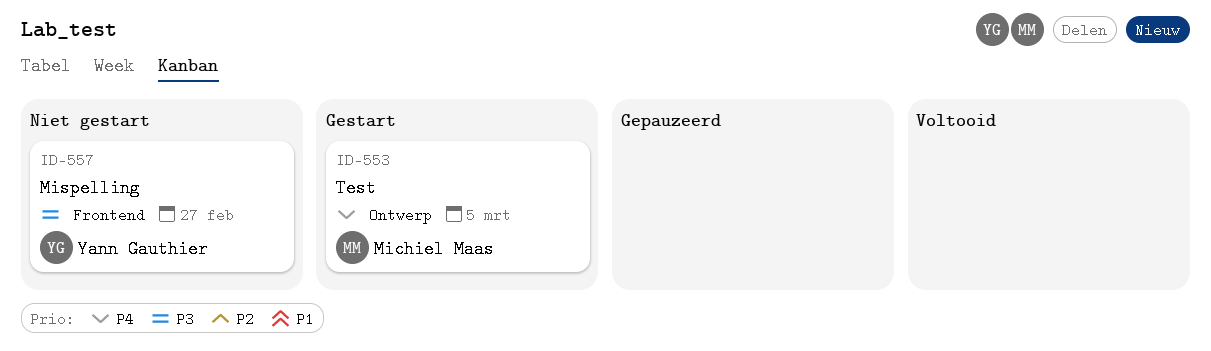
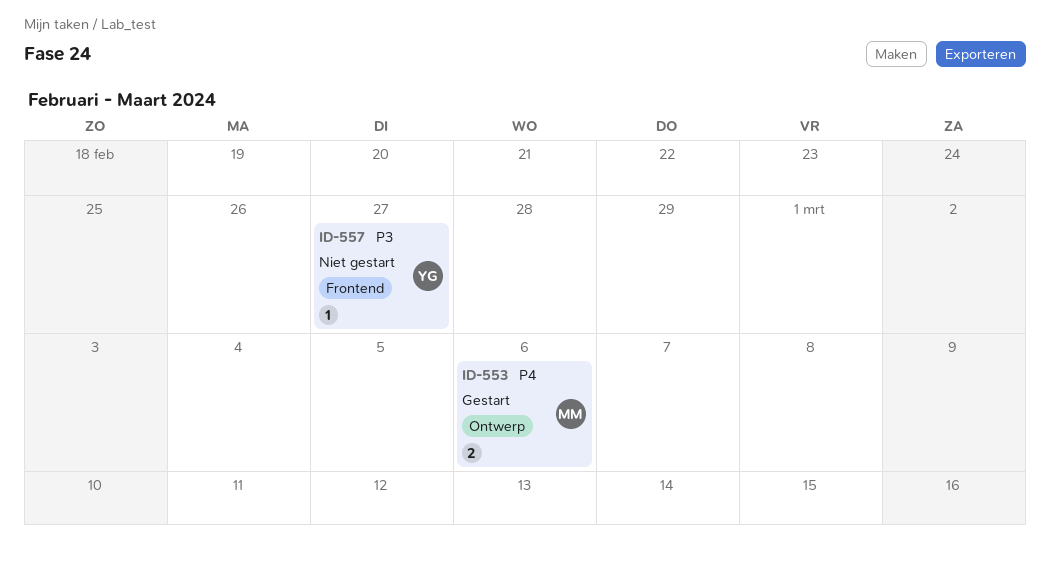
ID-553, due: Mar 5 -> Mar 6

